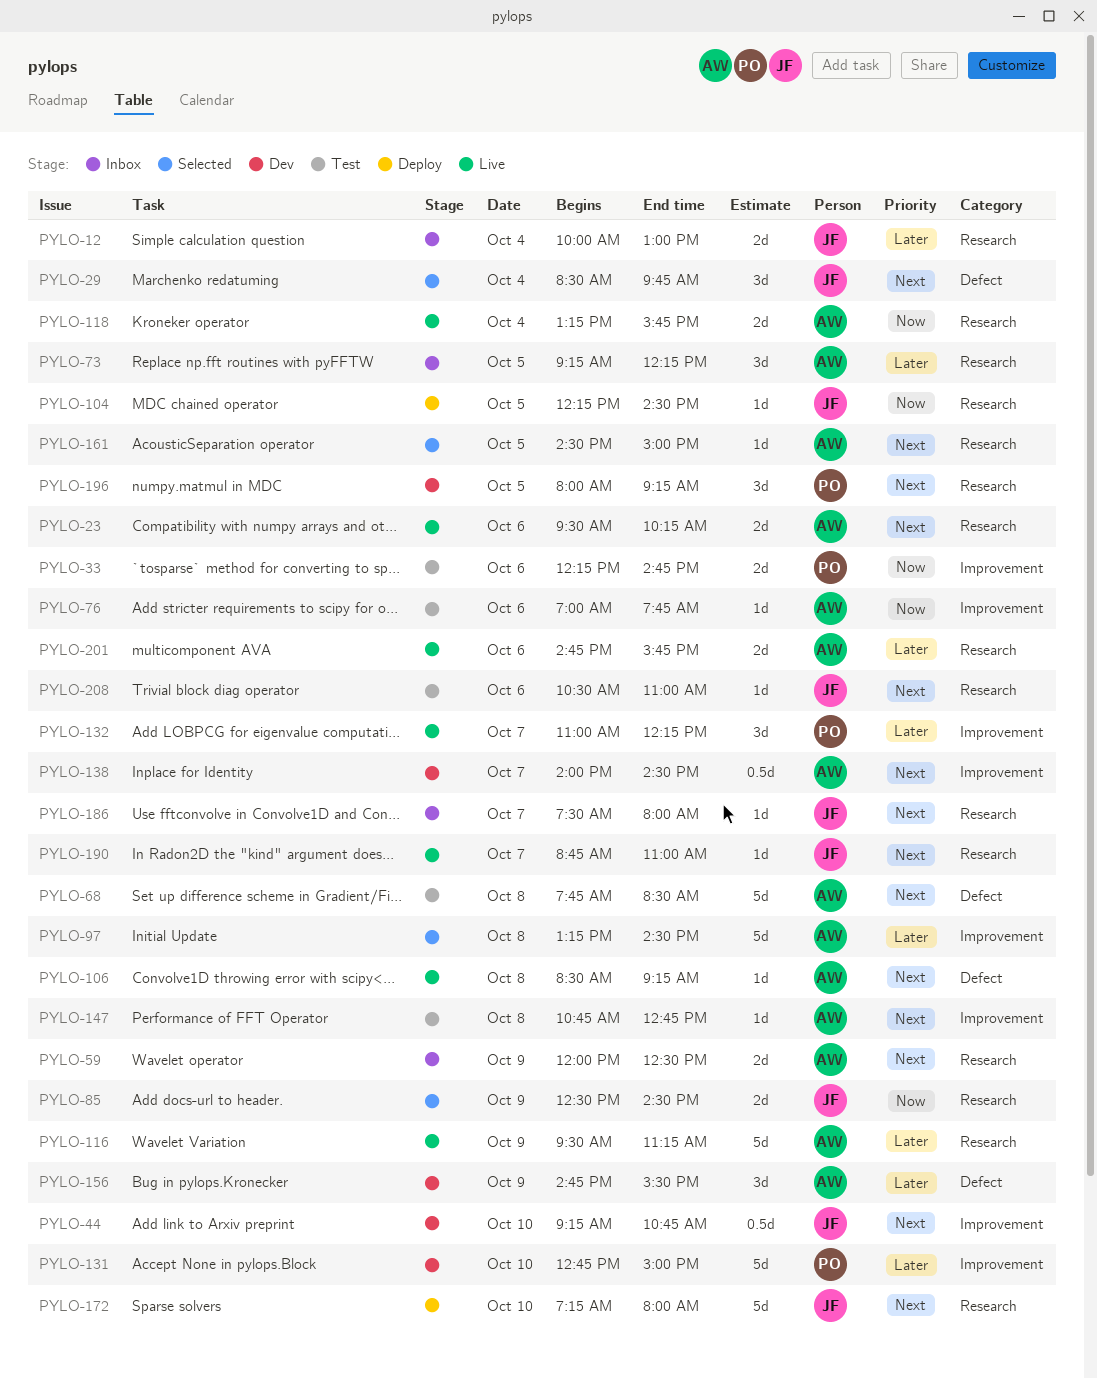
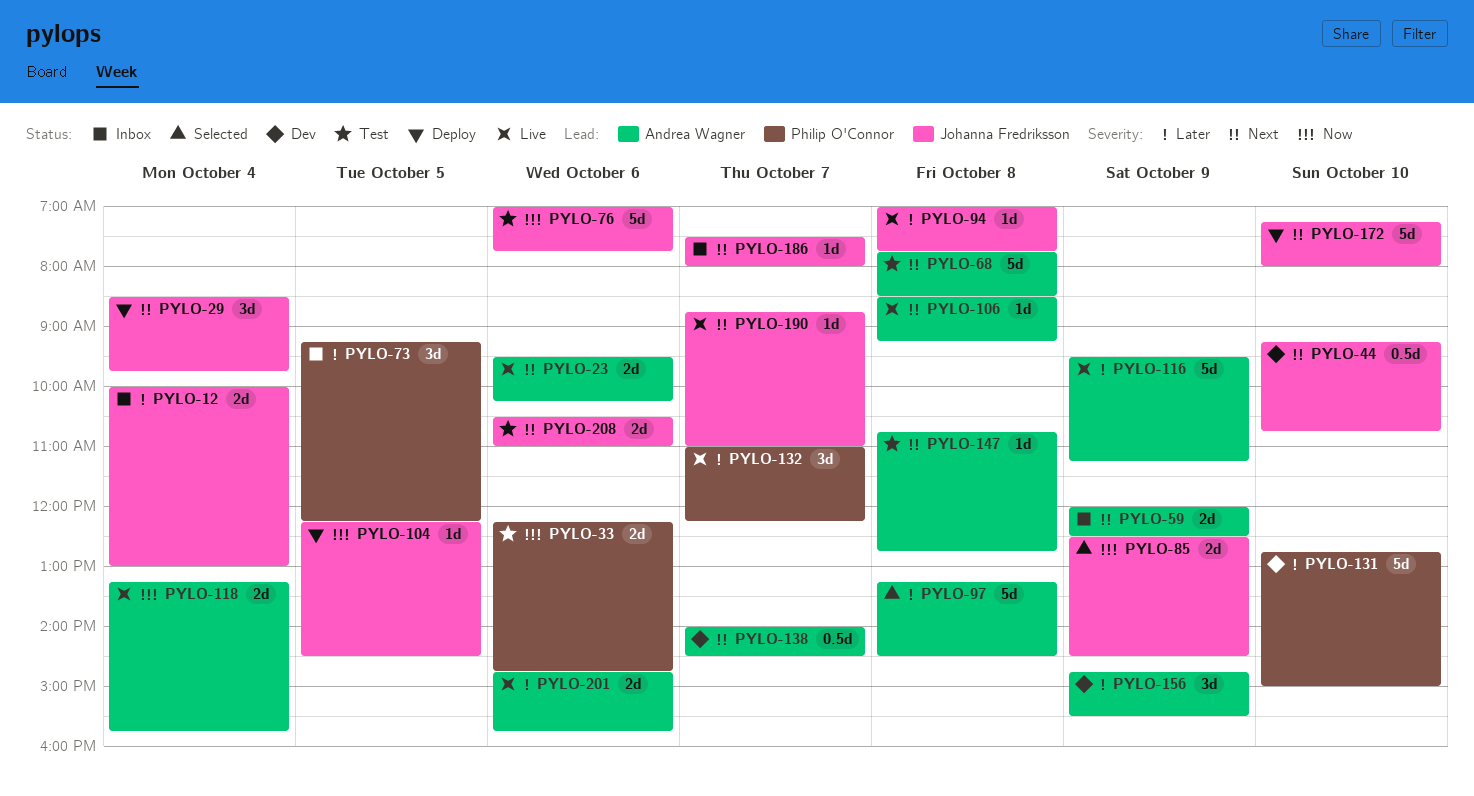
PYLO-29, status: Selected -> Deploy
PYLO-73, owner: Andrea Wagner -> Philip O'Connor
PYLO-76, owner: Andrea Wagner -> Johanna Fredriksson
PYLO-76, estimate: 1d -> 5d
PYLO-94: none -> present
PYLO-161: present -> none
PYLO-196: present -> none
PYLO-208, estimate: 1d -> 2d

